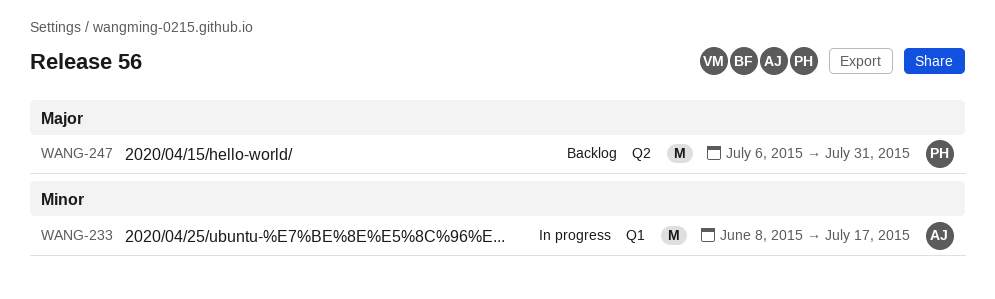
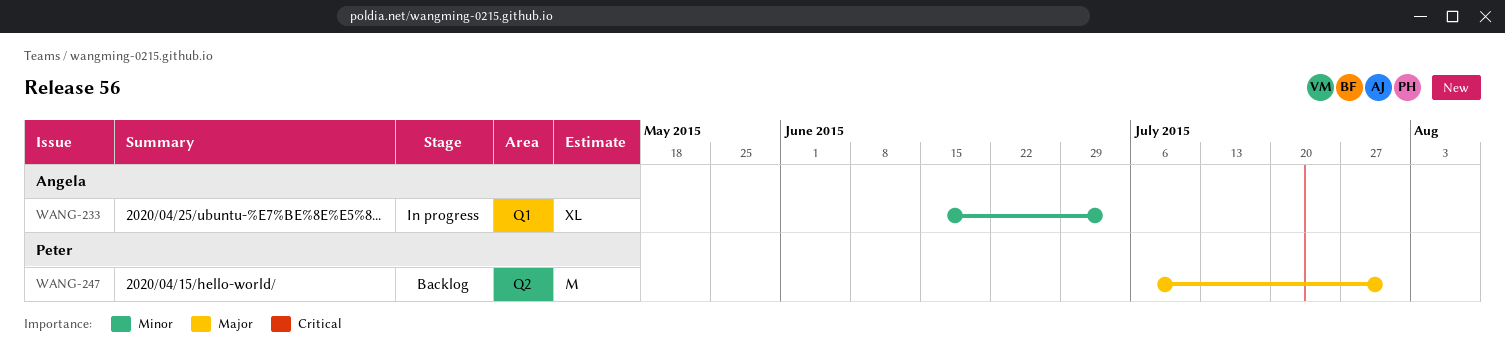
WANG-233, estimate: M -> XL
WANG-233, start: Jun 8 -> Jun 15
WANG-233, due: Jul 17 -> Jul 3

